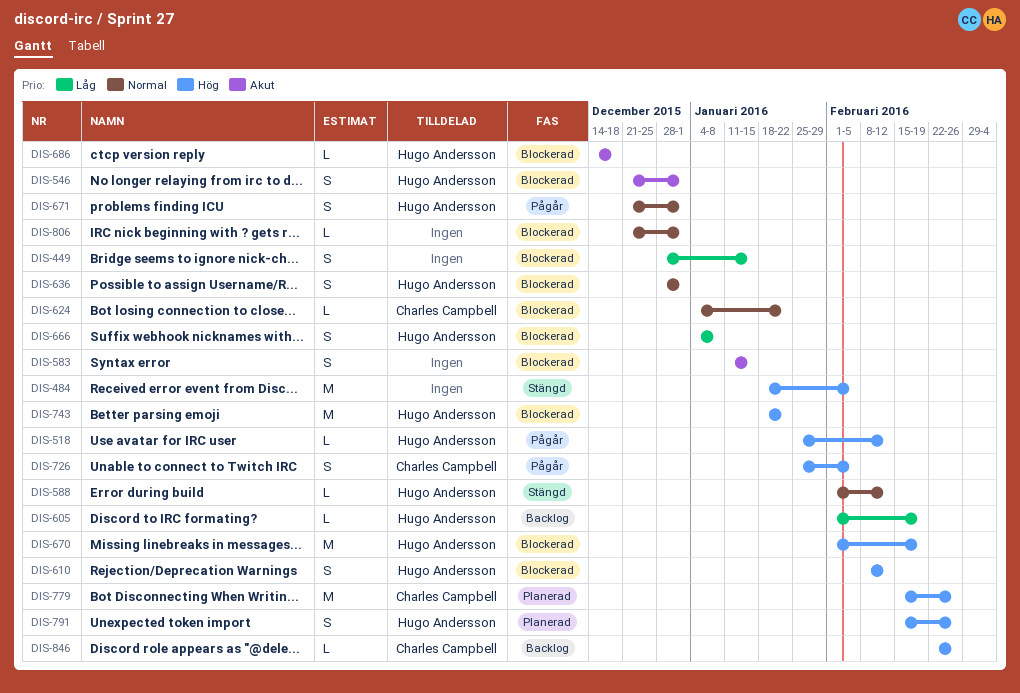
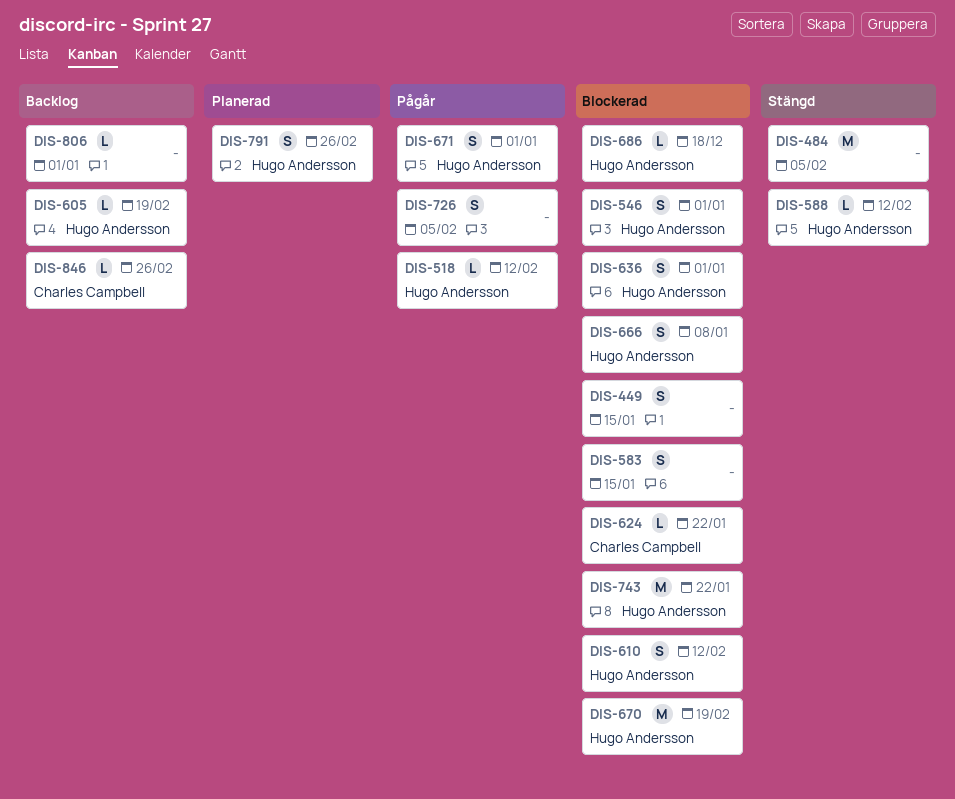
DIS-726, owner: Charles Campbell -> none
DIS-779: present -> none
DIS-806, status: Blockerad -> Backlog

